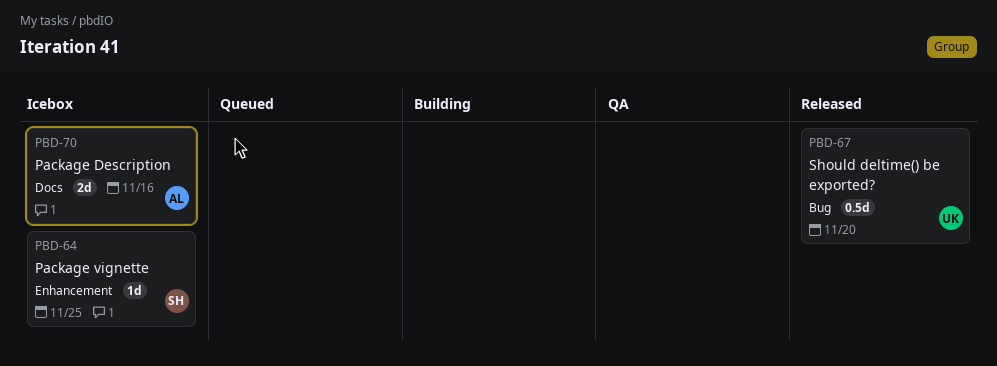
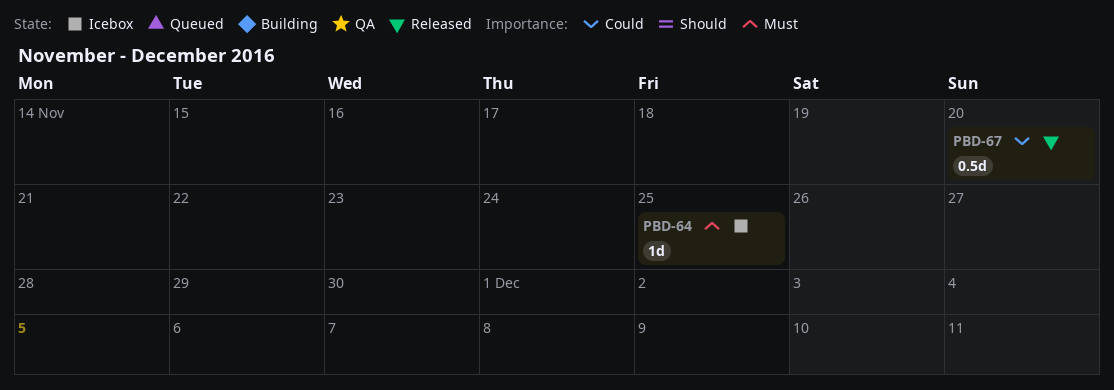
PBD-70: present -> none

